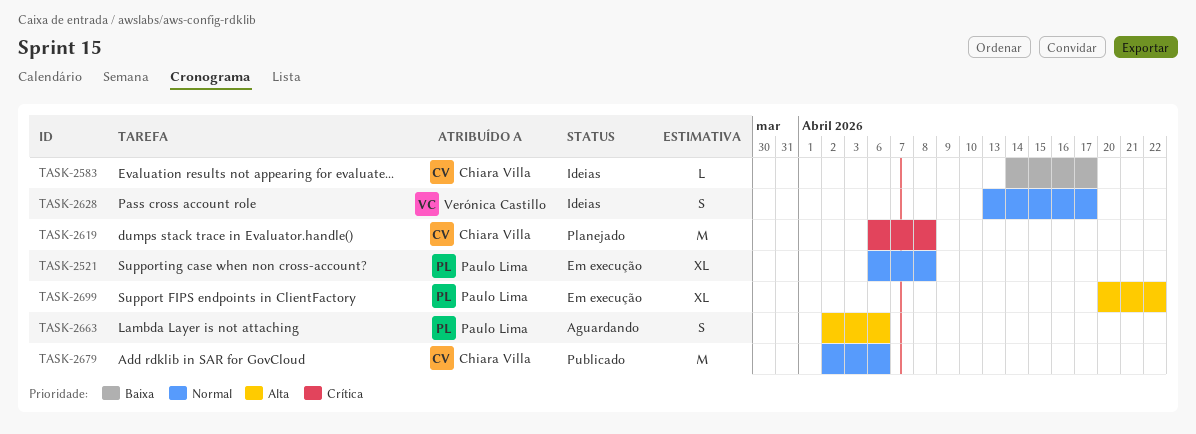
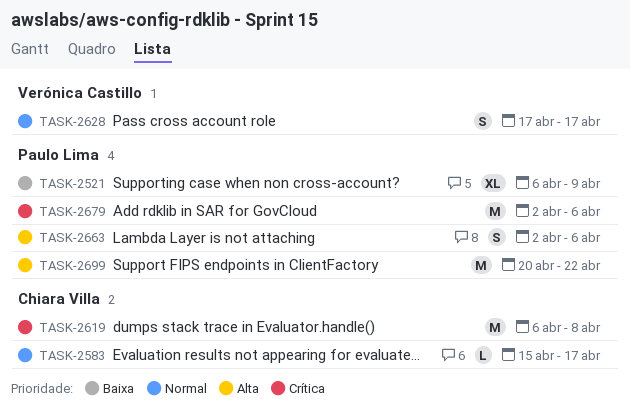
TASK-2521, priority: Normal -> Baixa
TASK-2521, due: Apr 8 -> Apr 9
TASK-2583, priority: Baixa -> Normal
TASK-2583, start: Apr 14 -> Apr 15
TASK-2628, start: Apr 13 -> Apr 17
TASK-2679, owner: Chiara Villa -> Paulo Lima
TASK-2679, priority: Normal -> Crítica
TASK-2699, estimate: XL -> M

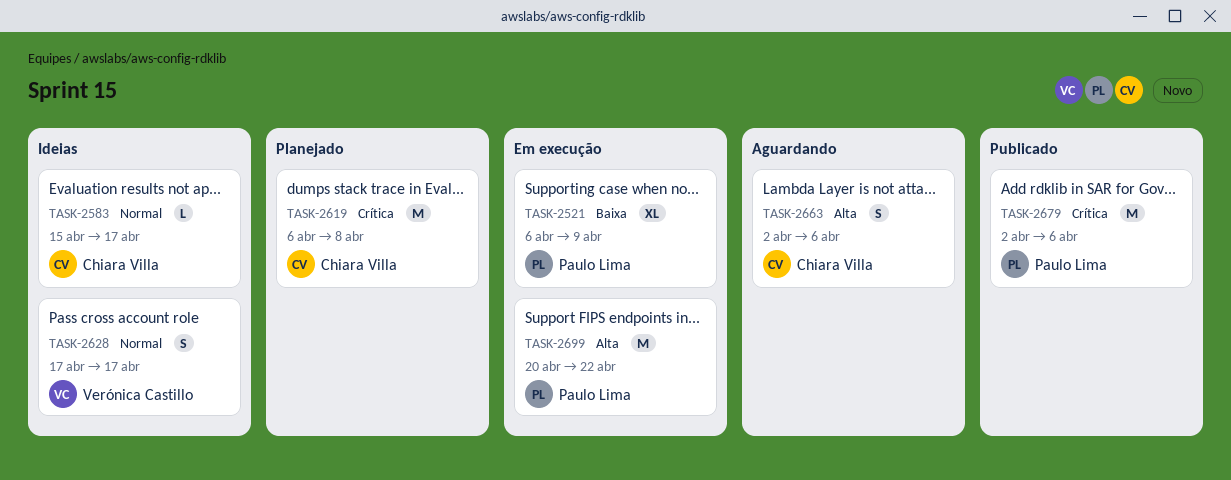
TASK-2663, owner: Paulo Lima -> Chiara Villa

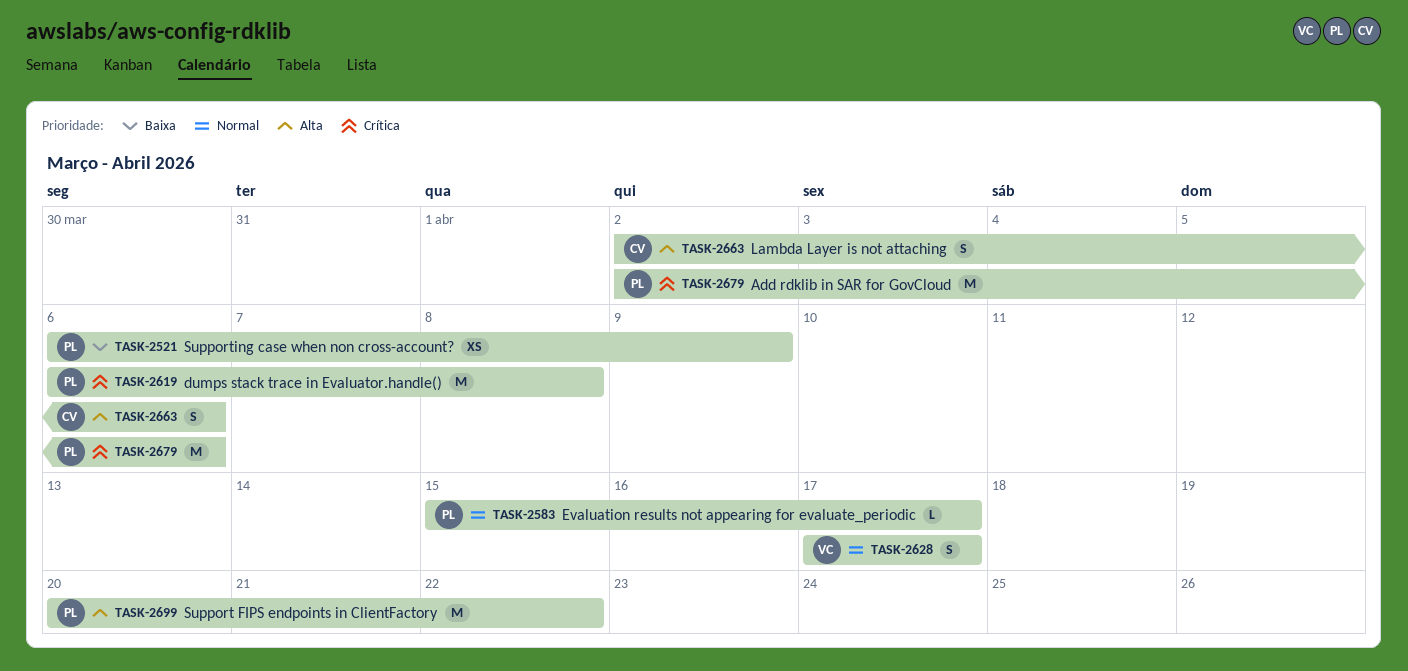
TASK-2521, estimate: XL -> XS
TASK-2583, owner: Chiara Villa -> Paulo Lima
TASK-2619, owner: Chiara Villa -> Paulo Lima

